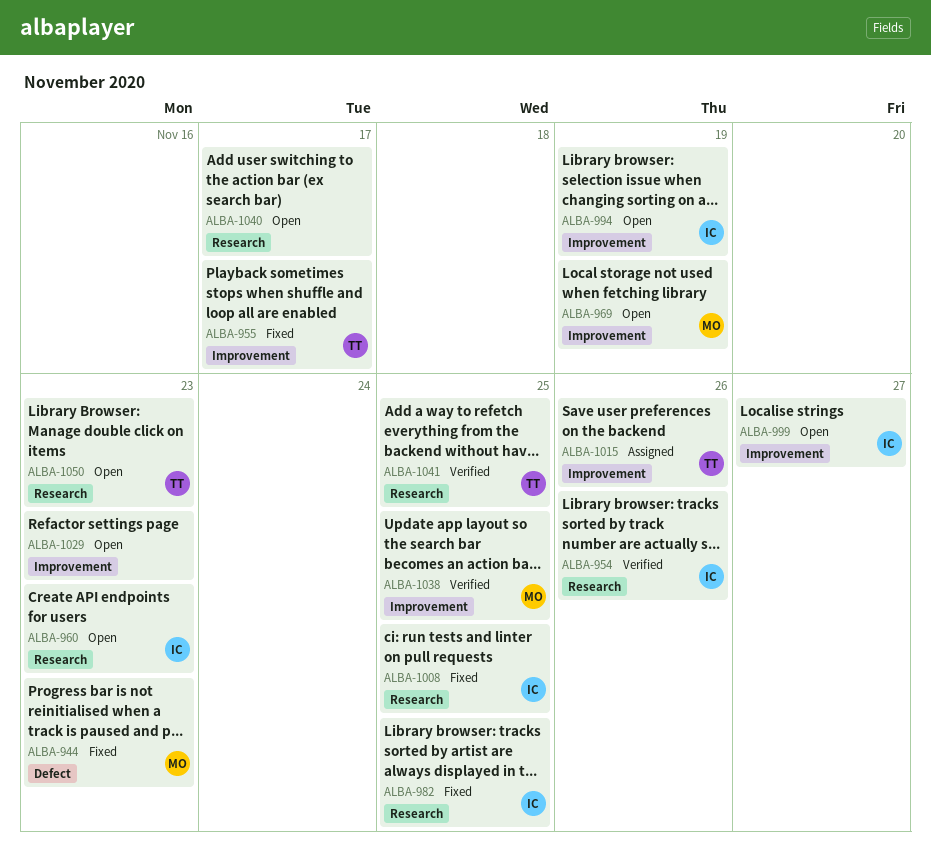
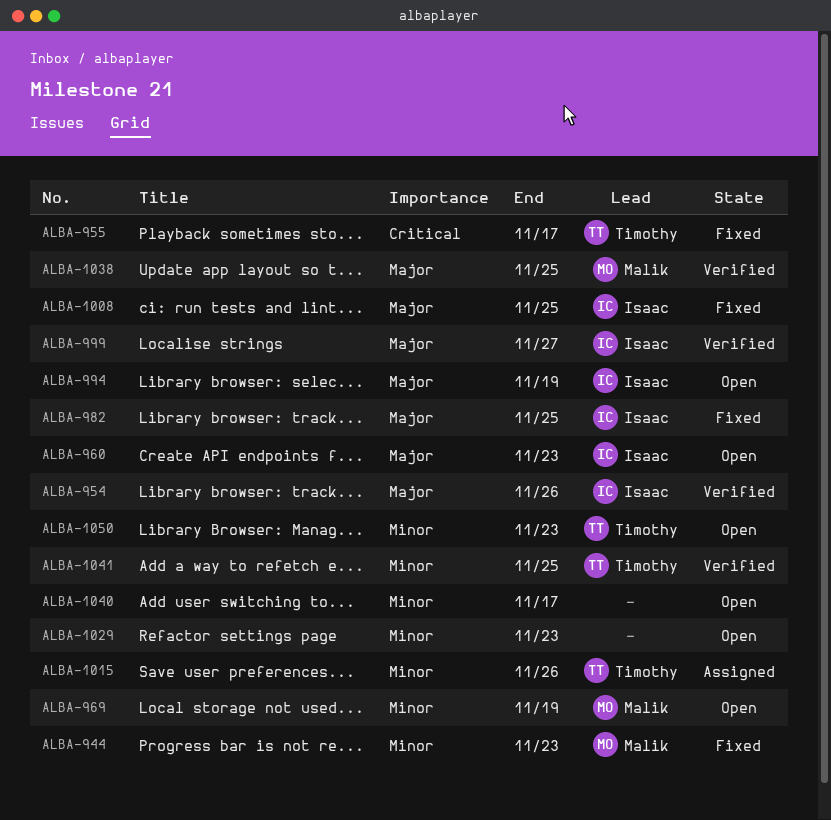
ALBA-999, status: Open -> Verified

